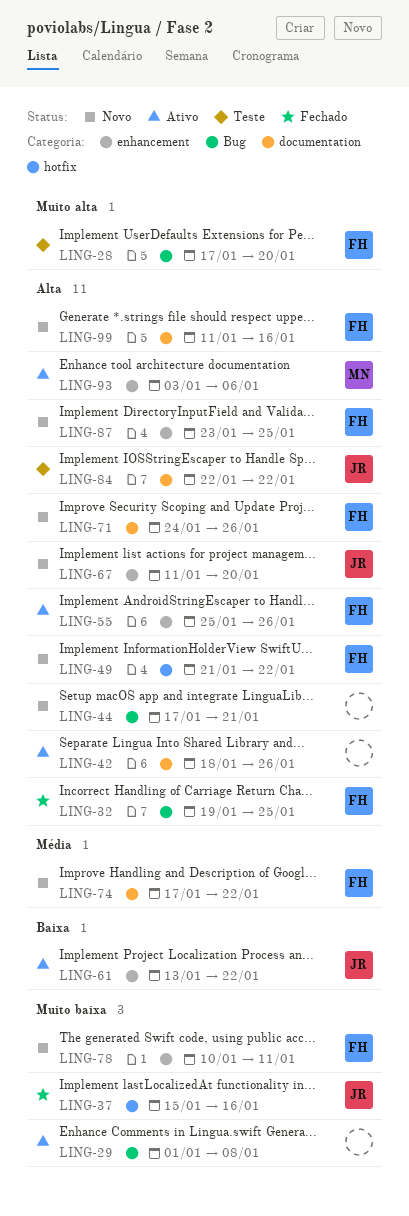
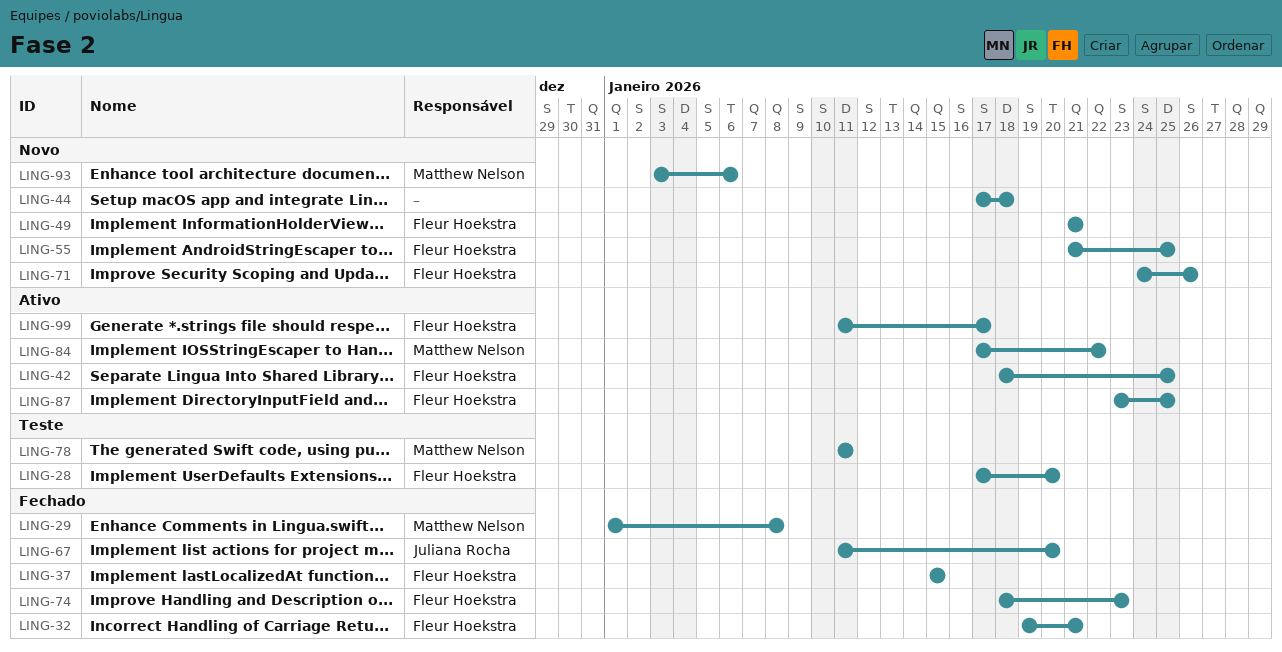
LING-29, status: Ativo -> Fechado
LING-29, owner: none -> Matthew Nelson
LING-32, due: Jan 25 -> Jan 21
LING-37, owner: Juliana Rocha -> Fleur Hoekstra
LING-37, due: Jan 16 -> Jan 15
LING-42, owner: none -> Fleur Hoekstra
LING-42, due: Jan 26 -> Jan 25
LING-44, due: Jan 21 -> Jan 18
LING-49, due: Jan 22 -> Jan 21
LING-55, status: Ativo -> Novo
LING-55, start: Jan 25 -> Jan 21
LING-55, due: Jan 26 -> Jan 25
LING-61: present -> none
LING-67, status: Novo -> Fechado
LING-74, status: Novo -> Fechado
LING-74, start: Jan 17 -> Jan 18
LING-74, due: Jan 22 -> Jan 23
LING-78, status: Novo -> Teste
LING-78, owner: Fleur Hoekstra -> Matthew Nelson
LING-78, start: Jan 10 -> Jan 11
LING-84, status: Teste -> Ativo
LING-84, owner: Juliana Rocha -> Matthew Nelson
LING-84, start: Jan 22 -> Jan 17
LING-87, status: Novo -> Ativo
LING-93, status: Ativo -> Novo
LING-99, status: Novo -> Ativo
LING-99, due: Jan 16 -> Jan 17

